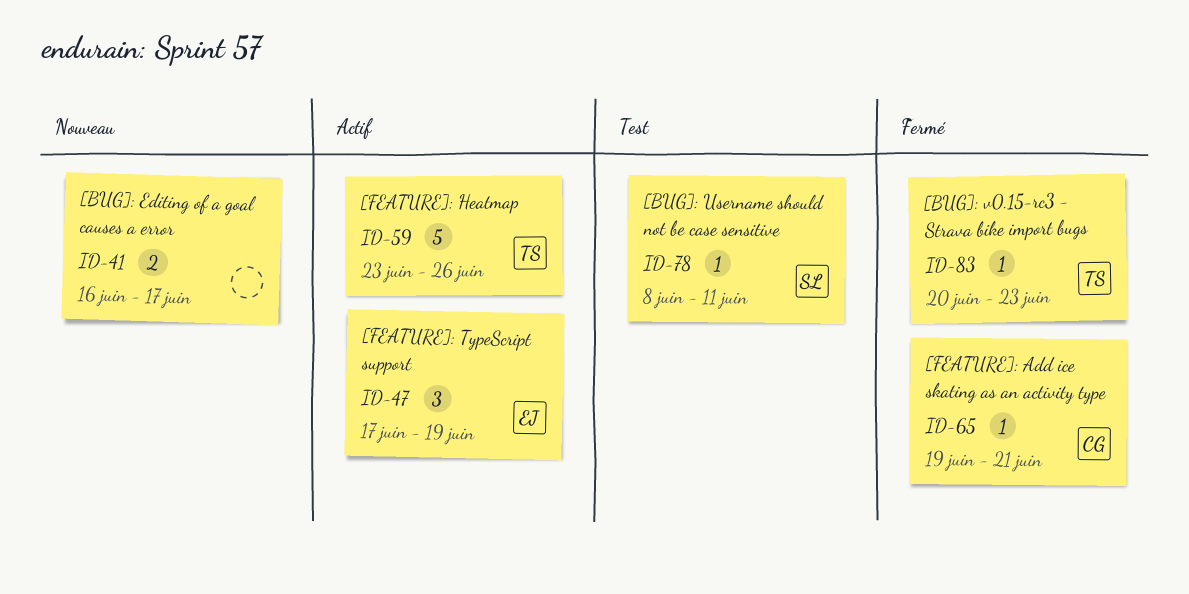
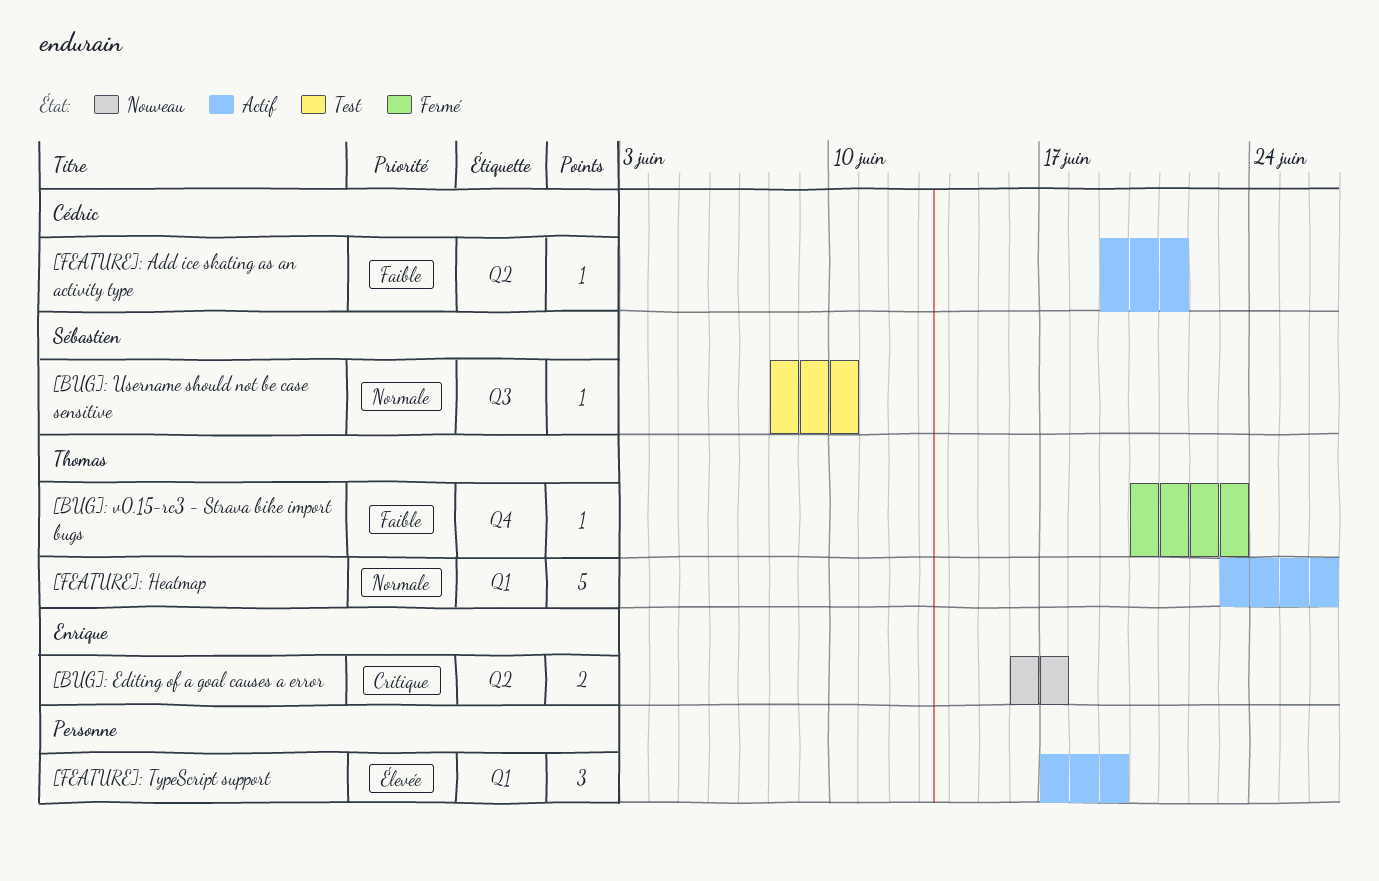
[BUG]: Editing of a goal causes a error, owner: none -> Enrique
[BUG]: Username should not be case sensitive, due: Jun 11 -> Jun 10
[FEATURE]: Add ice skating as an activity type, status: Fermé -> Actif
[FEATURE]: TypeScript support, owner: Enrique -> none

